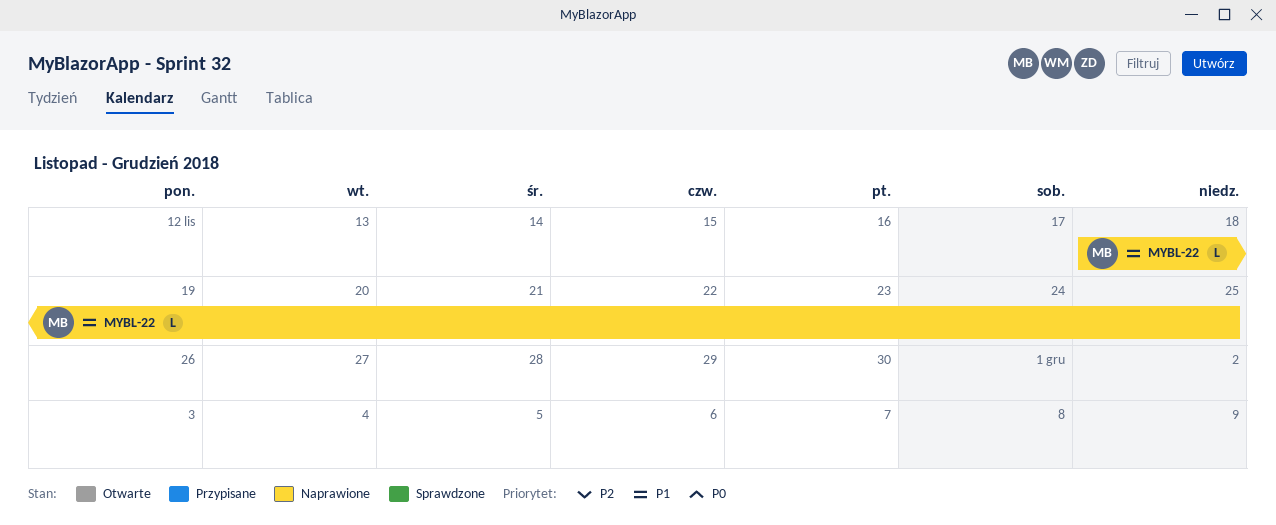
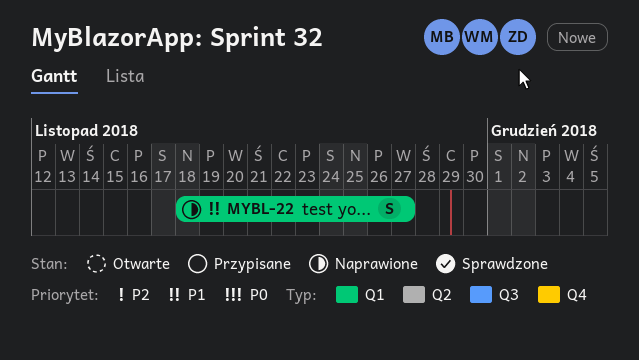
MYBL-22, estimate: L -> S
MYBL-22, due: Nov 25 -> Nov 27

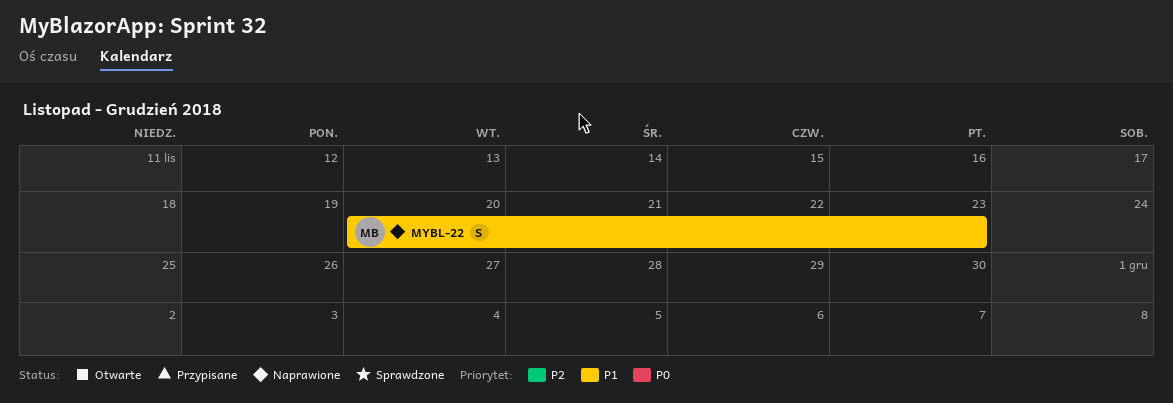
MYBL-22, start: Nov 18 -> Nov 20
MYBL-22, due: Nov 27 -> Nov 23

